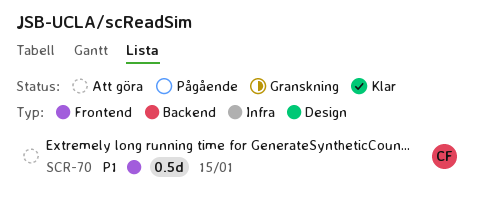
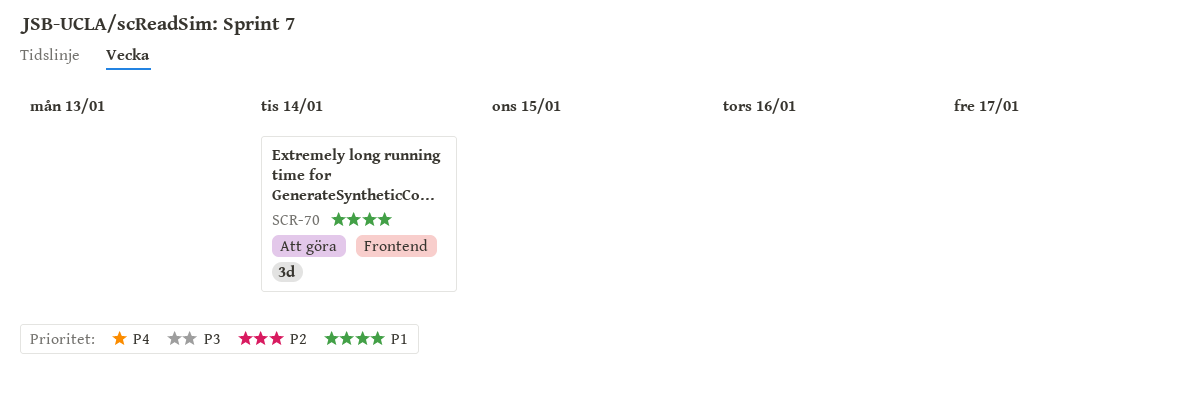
SCR-70, estimate: 0.5d -> 3d
SCR-70, due: Jan 15 -> Jan 14

